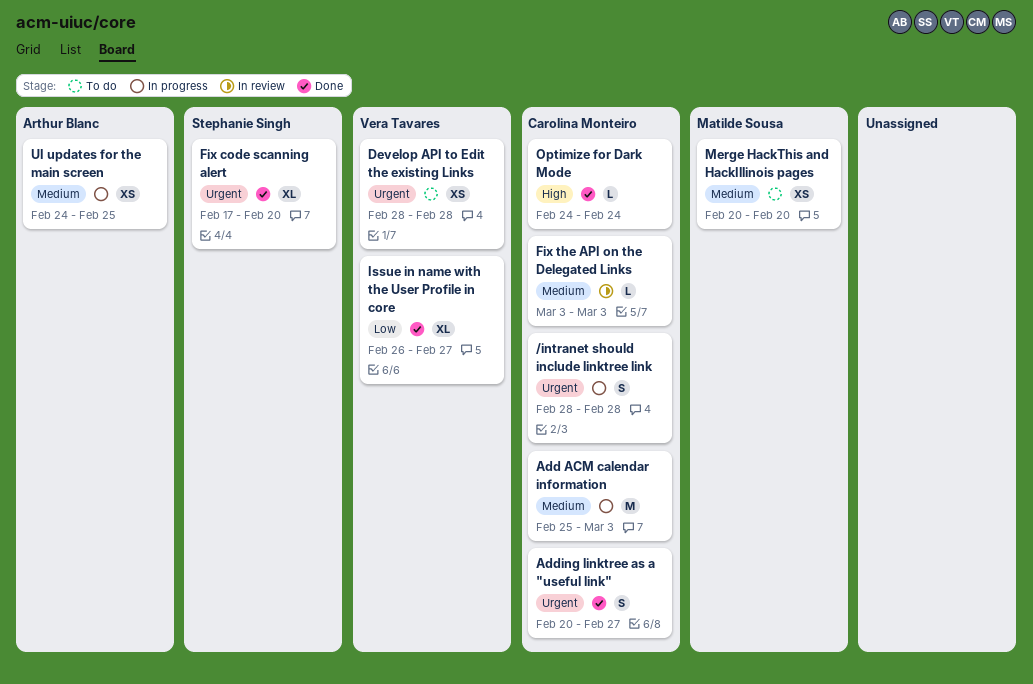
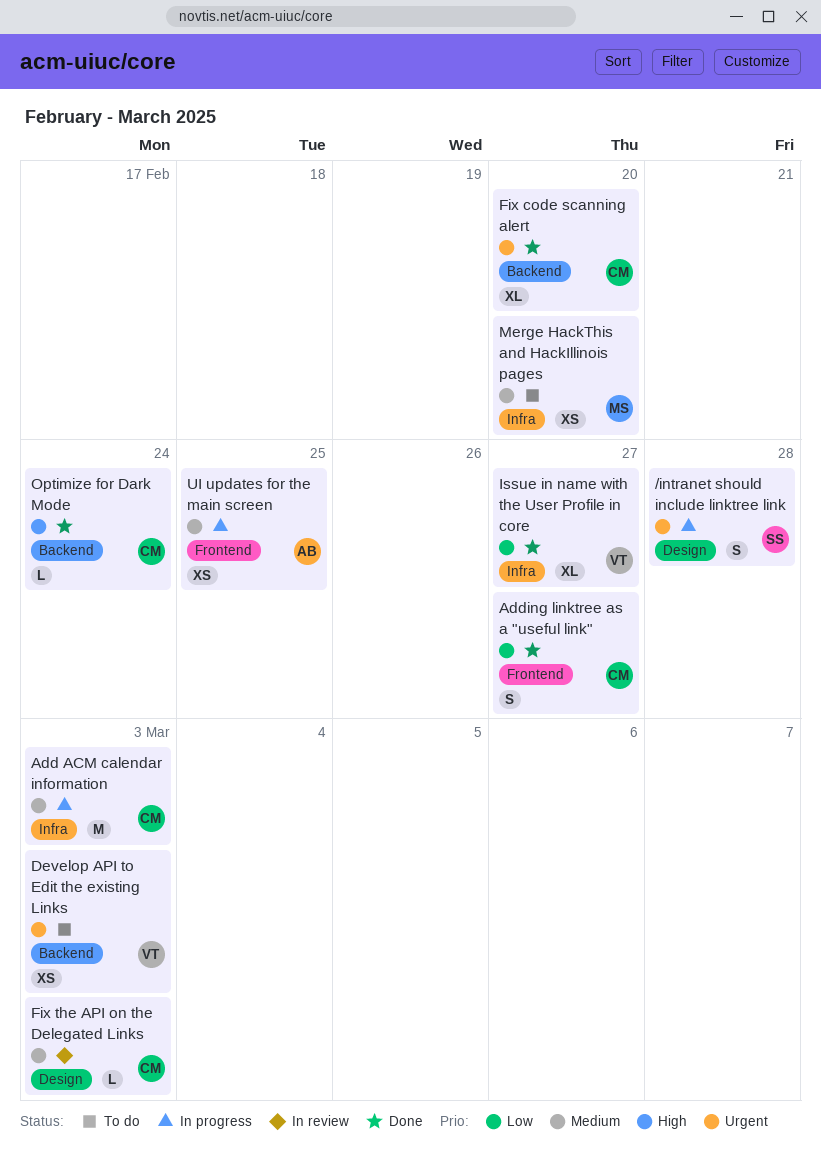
/intranet should include linktree link, owner: Carolina Monteiro -> Stephanie Singh
Adding linktree as a "useful link", priority: Urgent -> Low
Develop API to Edit the existing Links, due: Feb 28 -> Mar 3
Fix code scanning alert, owner: Stephanie Singh -> Carolina Monteiro

